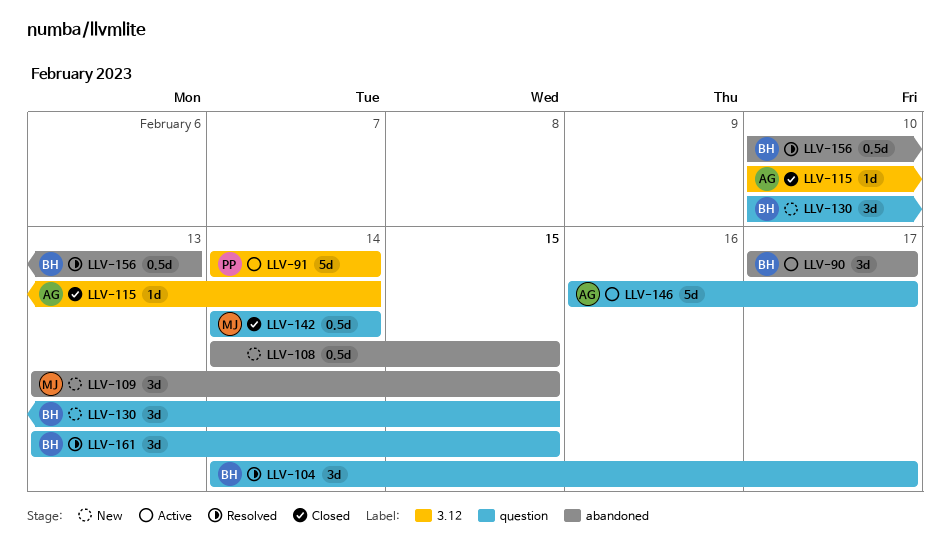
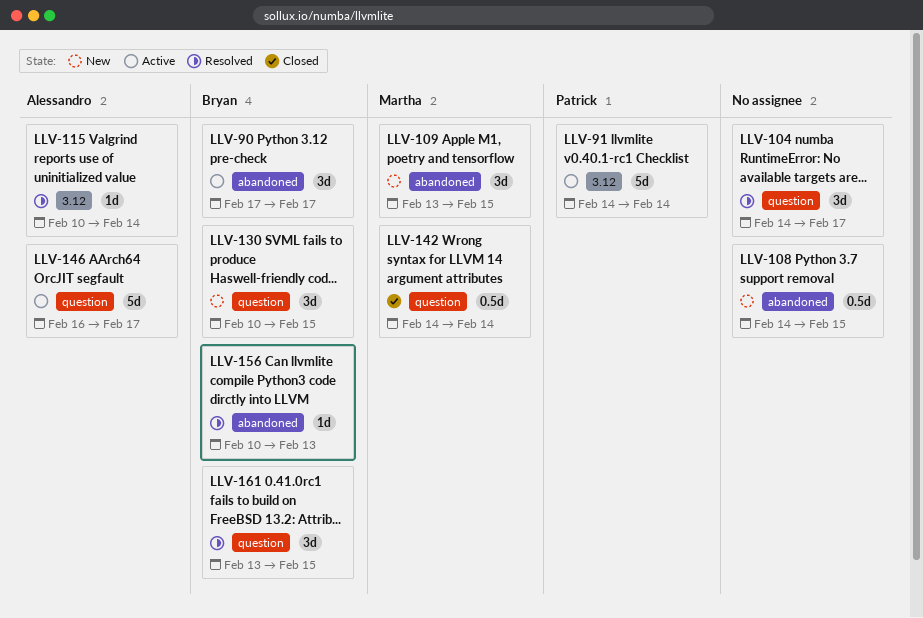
LLV-104, owner: Bryan -> none
LLV-115, status: Closed -> Resolved
LLV-156, estimate: 0.5d -> 1d

